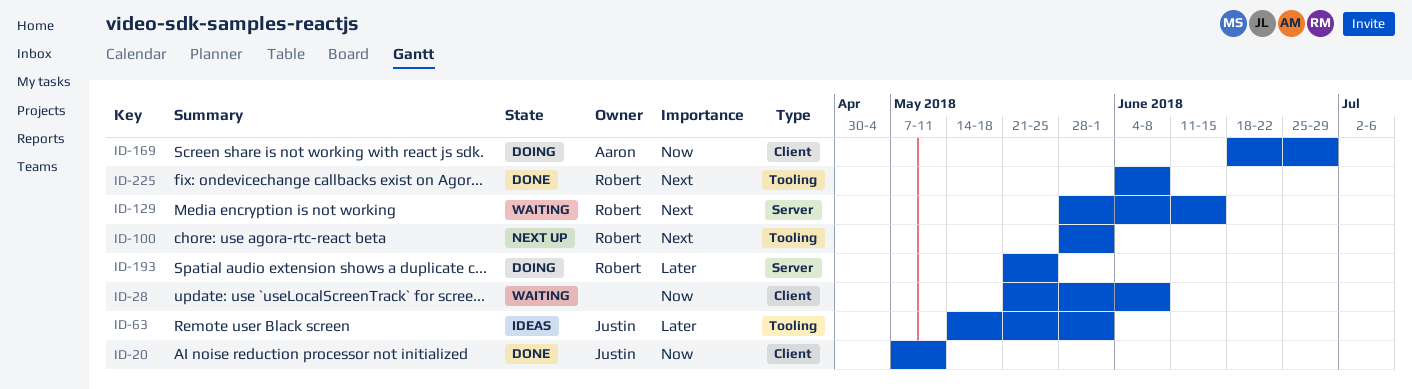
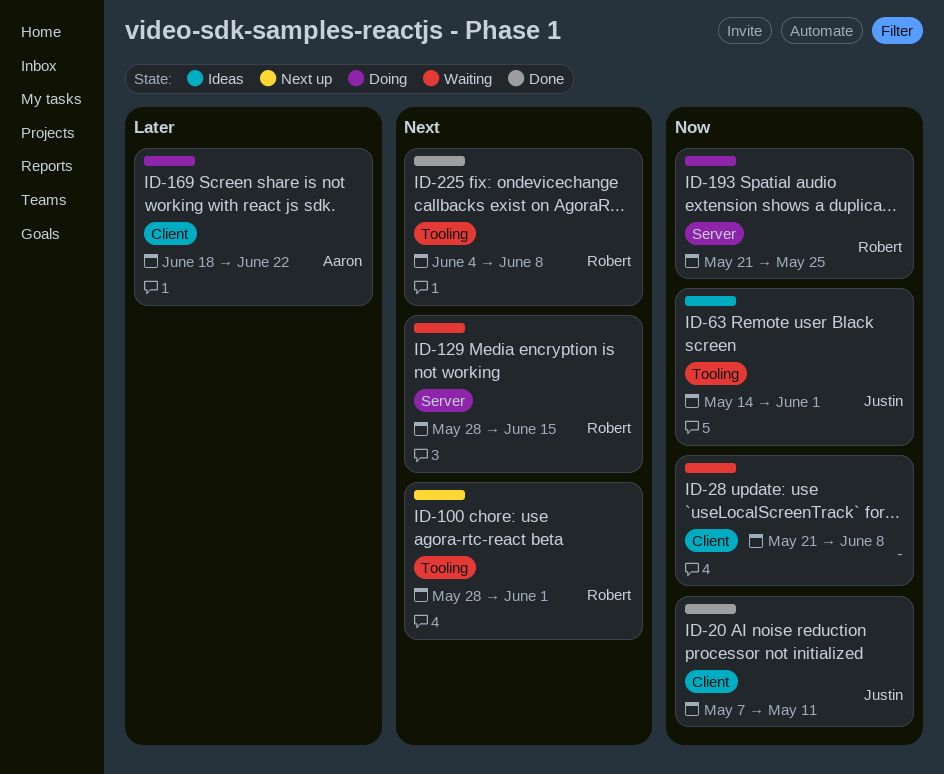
ID-63, priority: Later -> Now
ID-169, priority: Now -> Later
ID-169, due: Jun 29 -> Jun 22
ID-193, priority: Later -> Now

